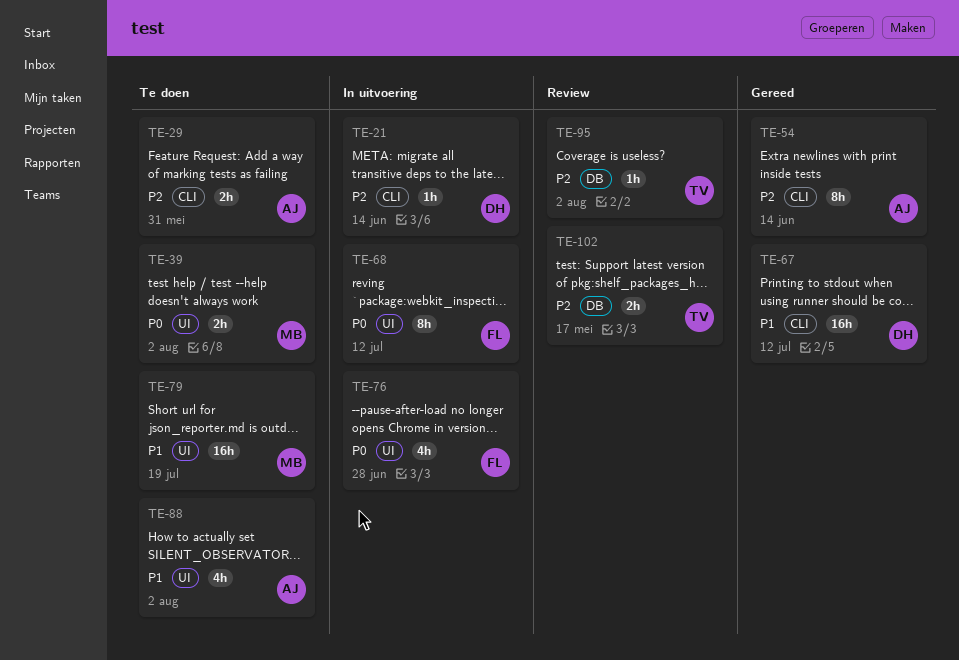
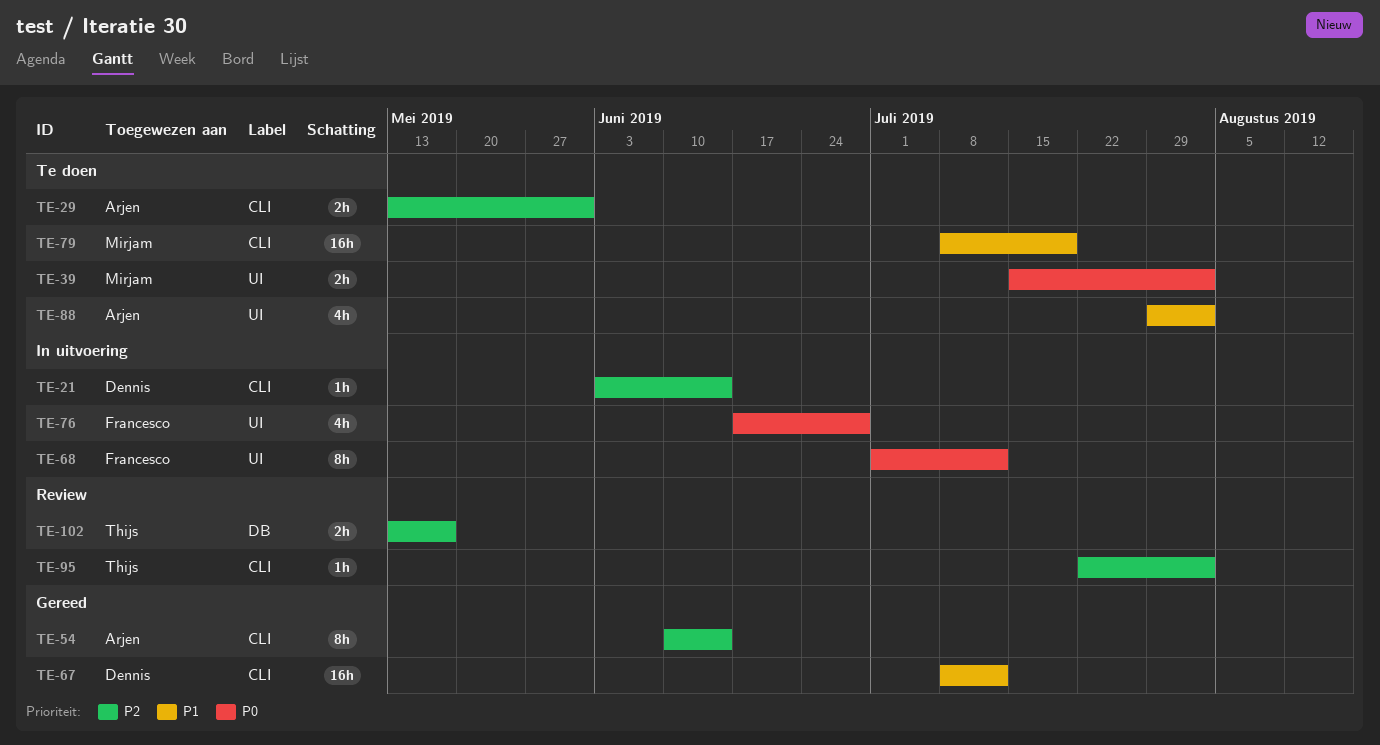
TE-79, label: UI -> CLI
TE-95, label: DB -> CLI

